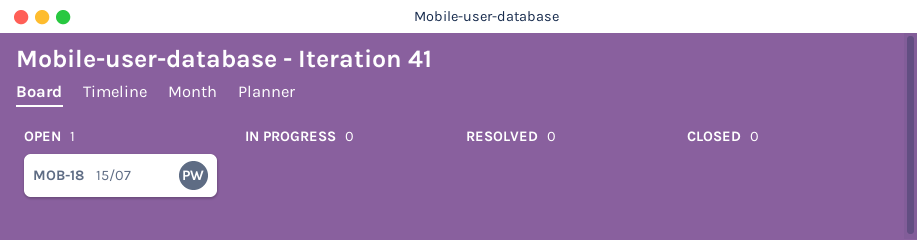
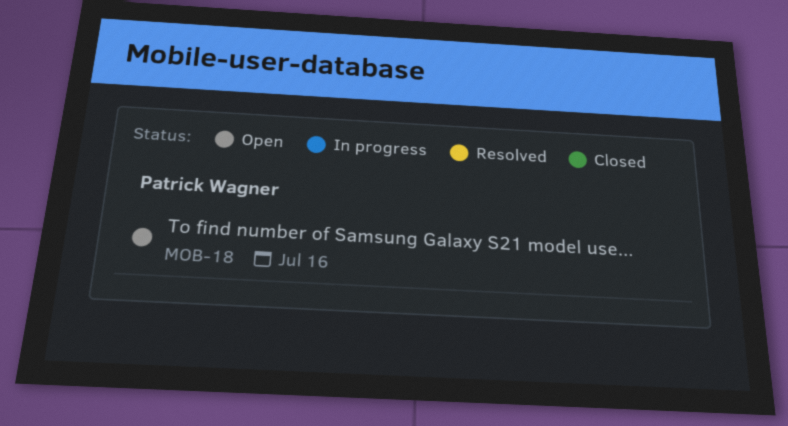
MOB-18, due: Jul 15 -> Jul 16

